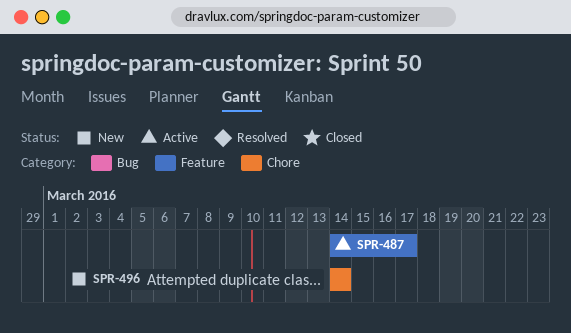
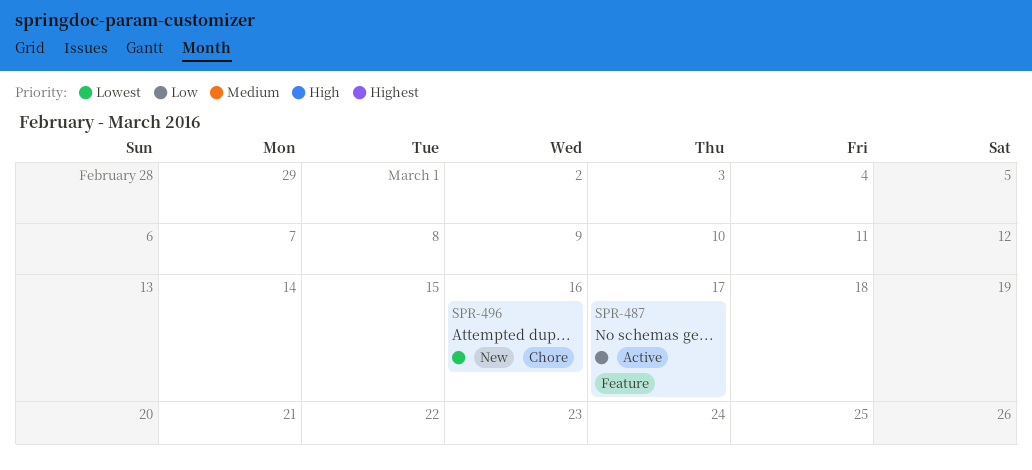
SPR-496, due: Mar 14 -> Mar 16

